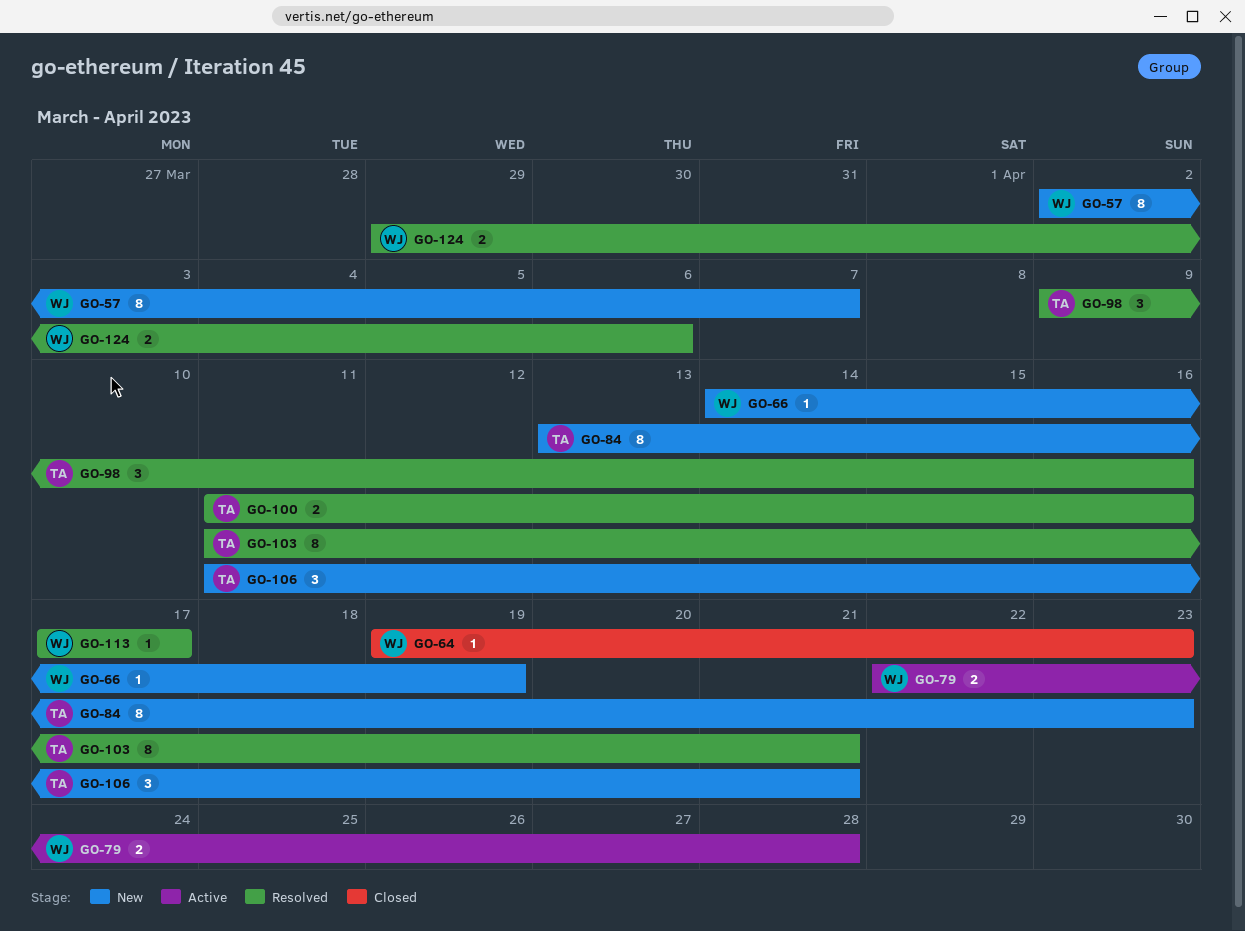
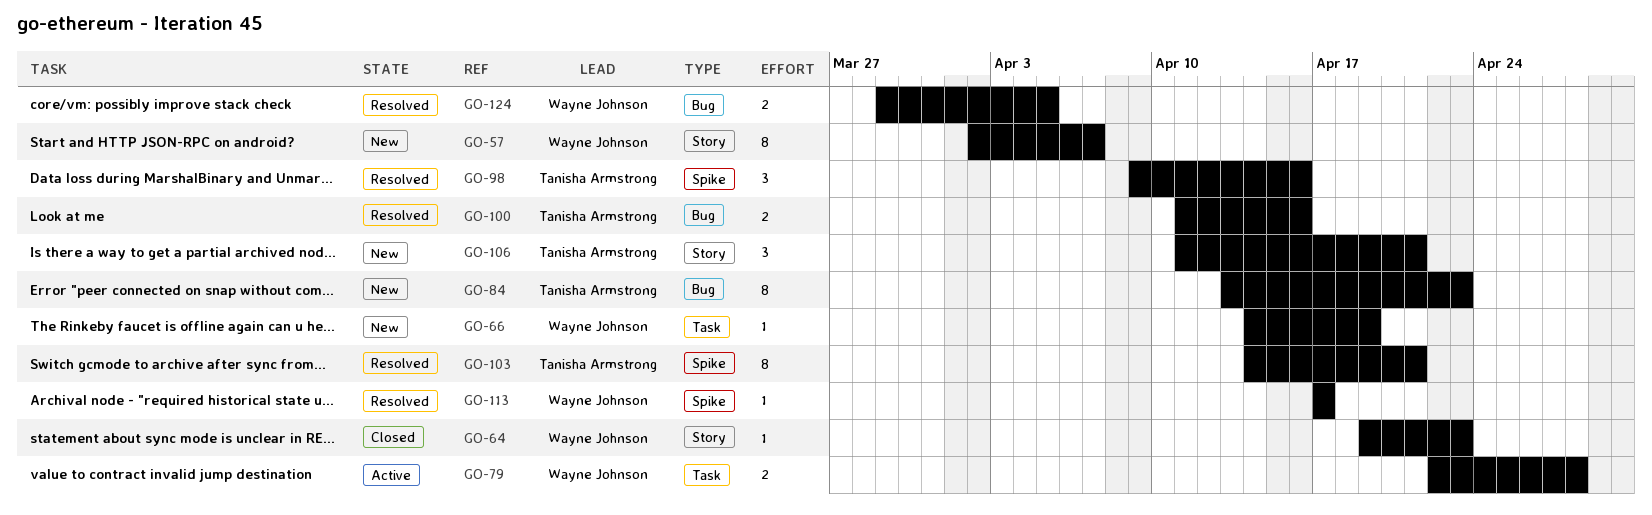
GO-103, start: Apr 11 -> Apr 14
GO-124, due: Apr 6 -> Apr 5

